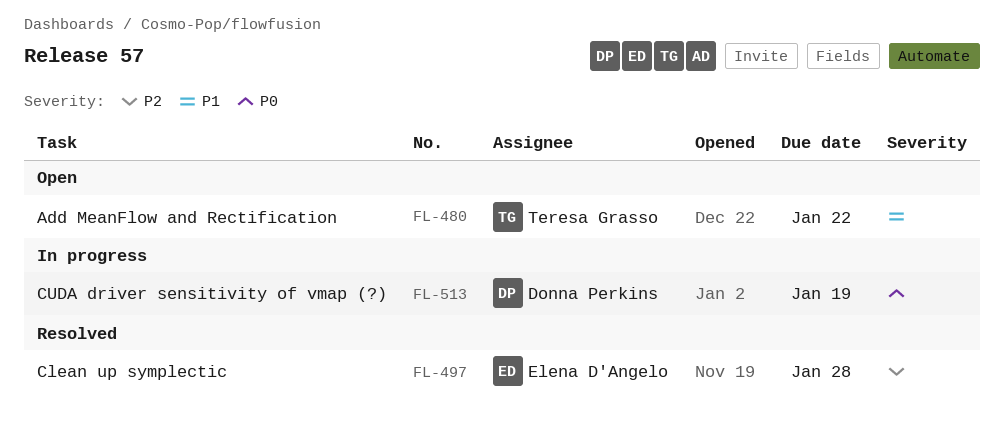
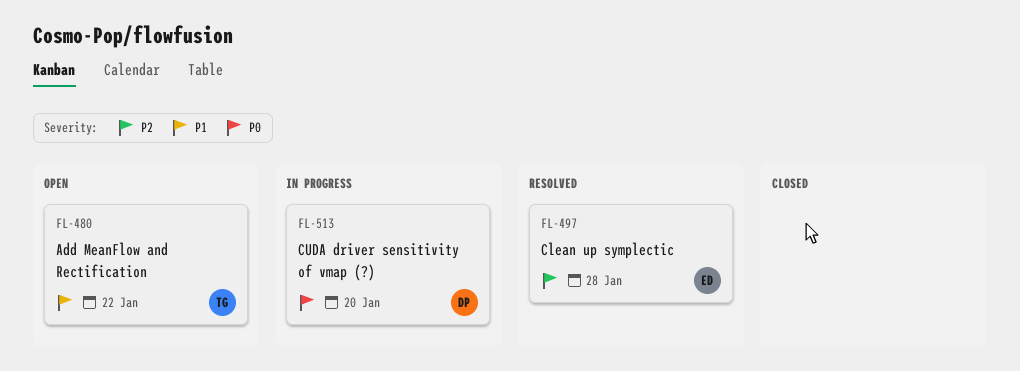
FL-513, due: Jan 19 -> Jan 20

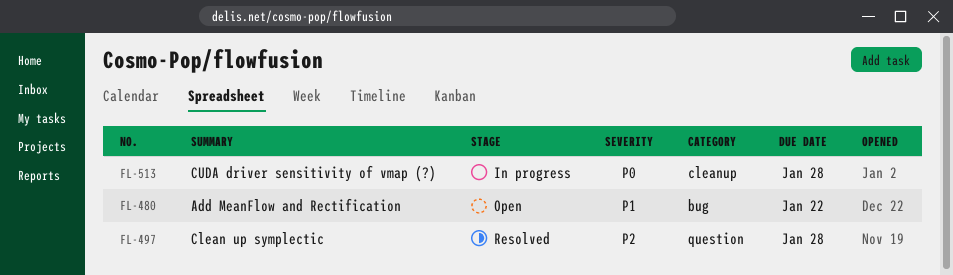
FL-513, due: Jan 20 -> Jan 28

